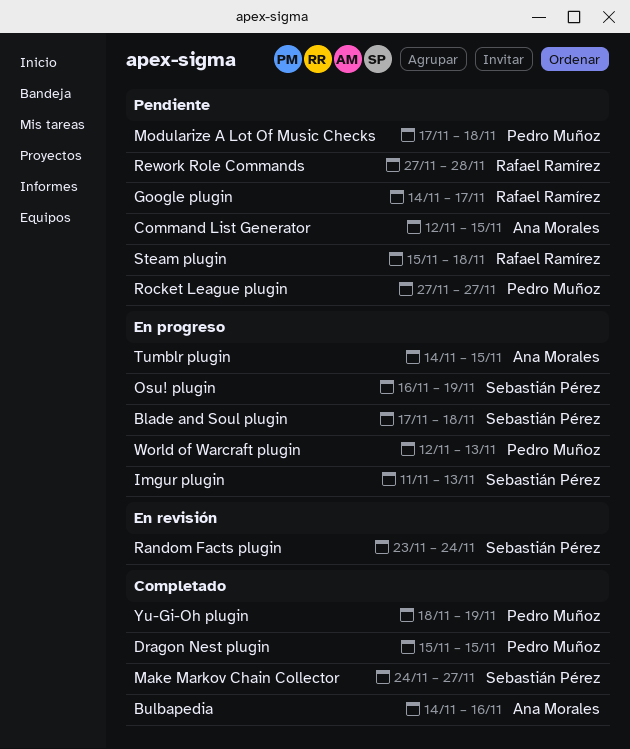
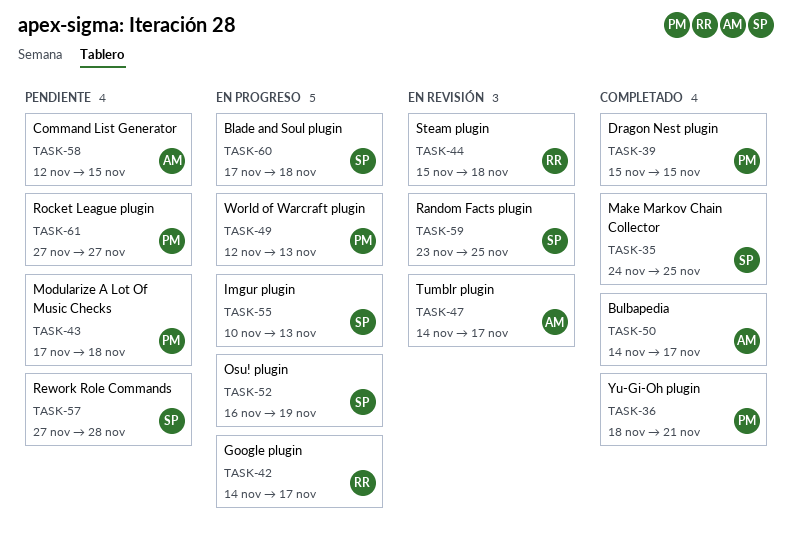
Bulbapedia, due: Nov 16 -> Nov 17
Google plugin, status: Pendiente -> En progreso
Imgur plugin, start: Nov 11 -> Nov 10
Make Markov Chain Collector, due: Nov 27 -> Nov 25
Random Facts plugin, due: Nov 24 -> Nov 25
Rework Role Commands, owner: Rafael Ramírez -> Sebastián Pérez
Steam plugin, status: Pendiente -> En revisión
Tumblr plugin, status: En progreso -> En revisión
Tumblr plugin, due: Nov 15 -> Nov 17
Yu-Gi-Oh plugin, due: Nov 19 -> Nov 21

